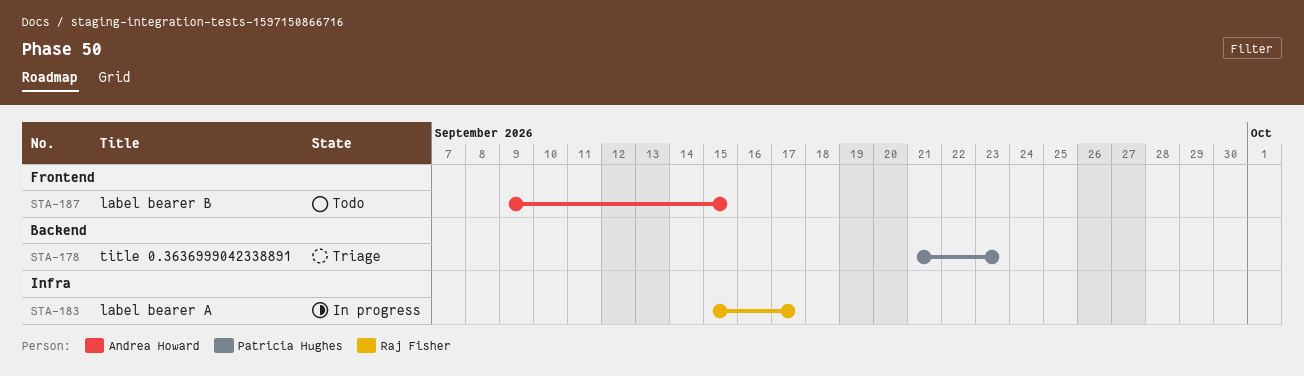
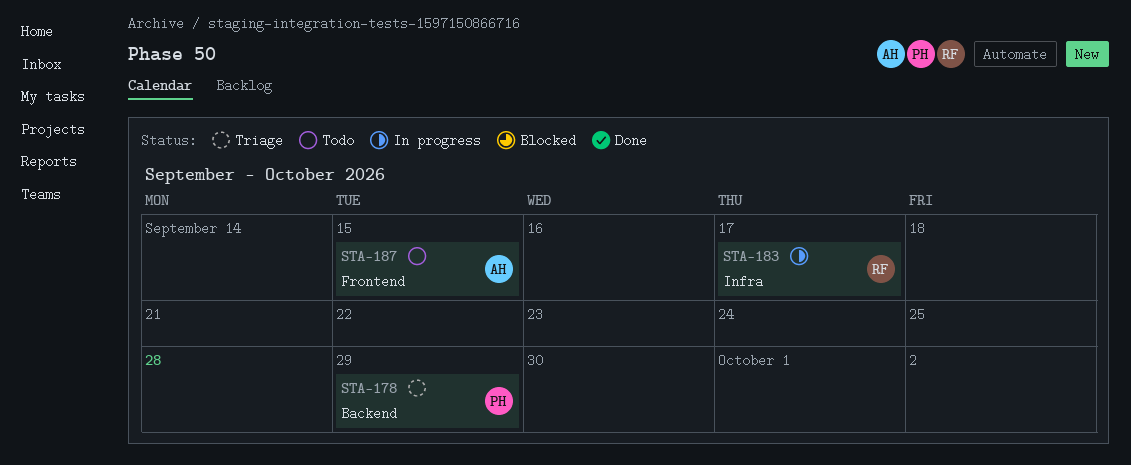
STA-178, due: Sep 23 -> Sep 29

